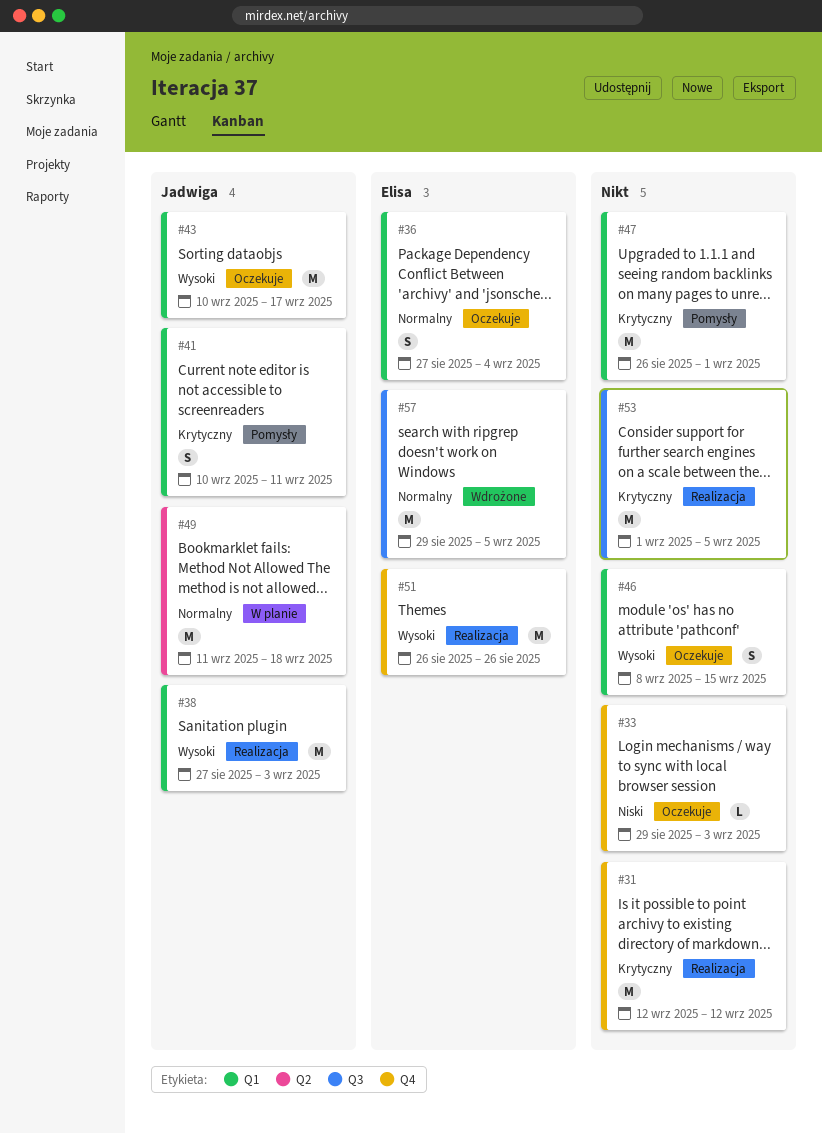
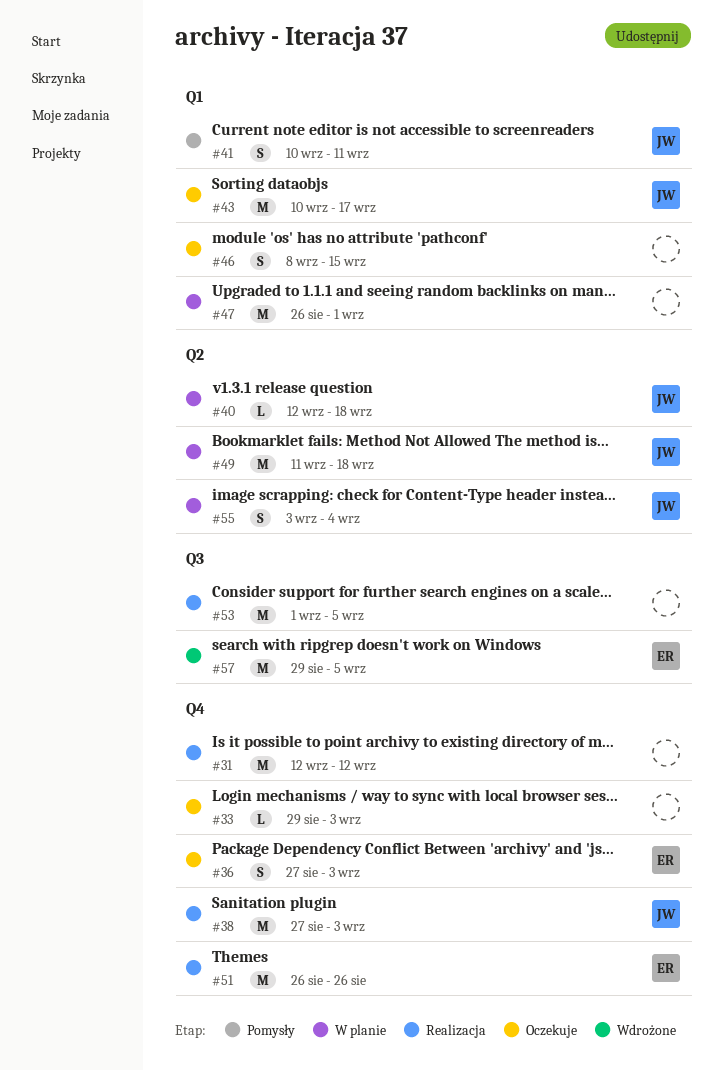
#36, label: Q1 -> Q4
#36, due: Sep 4 -> Sep 3
#38, label: Q1 -> Q4
#40: none -> present
#47, status: Pomysły -> W planie
#55: none -> present

